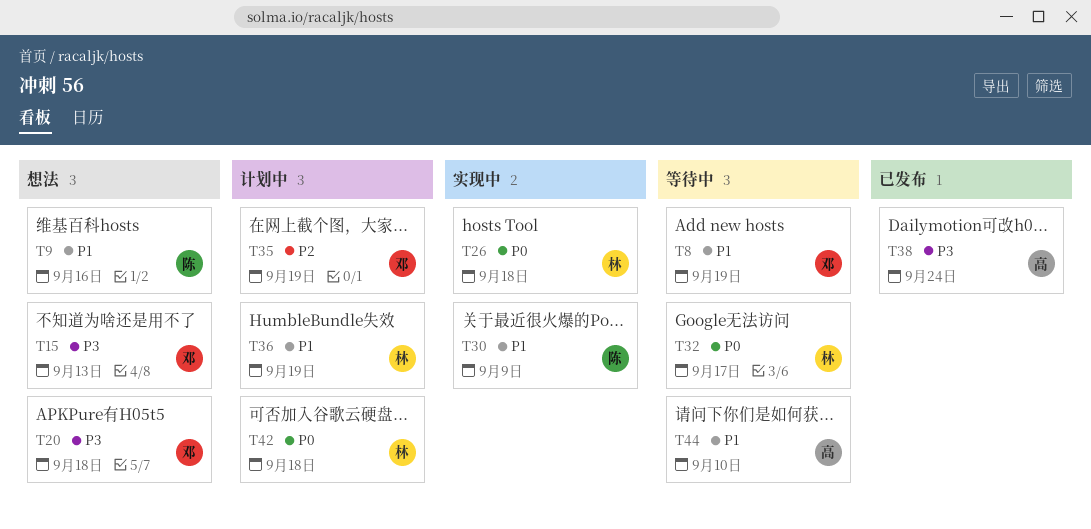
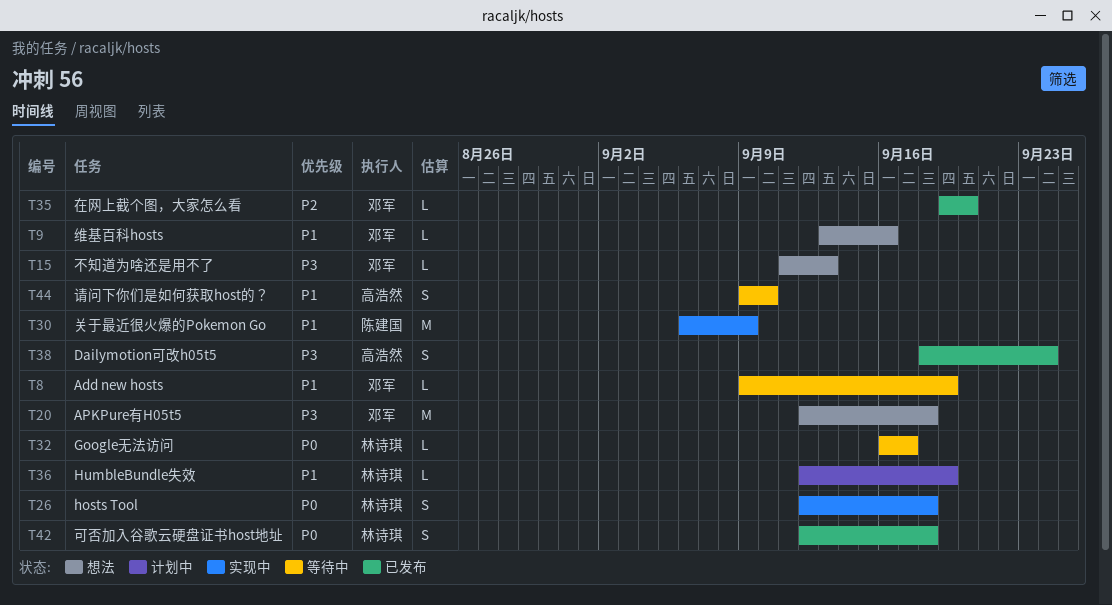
T9, owner: 陈建国 -> 邓军
T35, status: 计划中 -> 已发布
T35, due: Sep 19 -> Sep 20
T42, status: 计划中 -> 已发布

